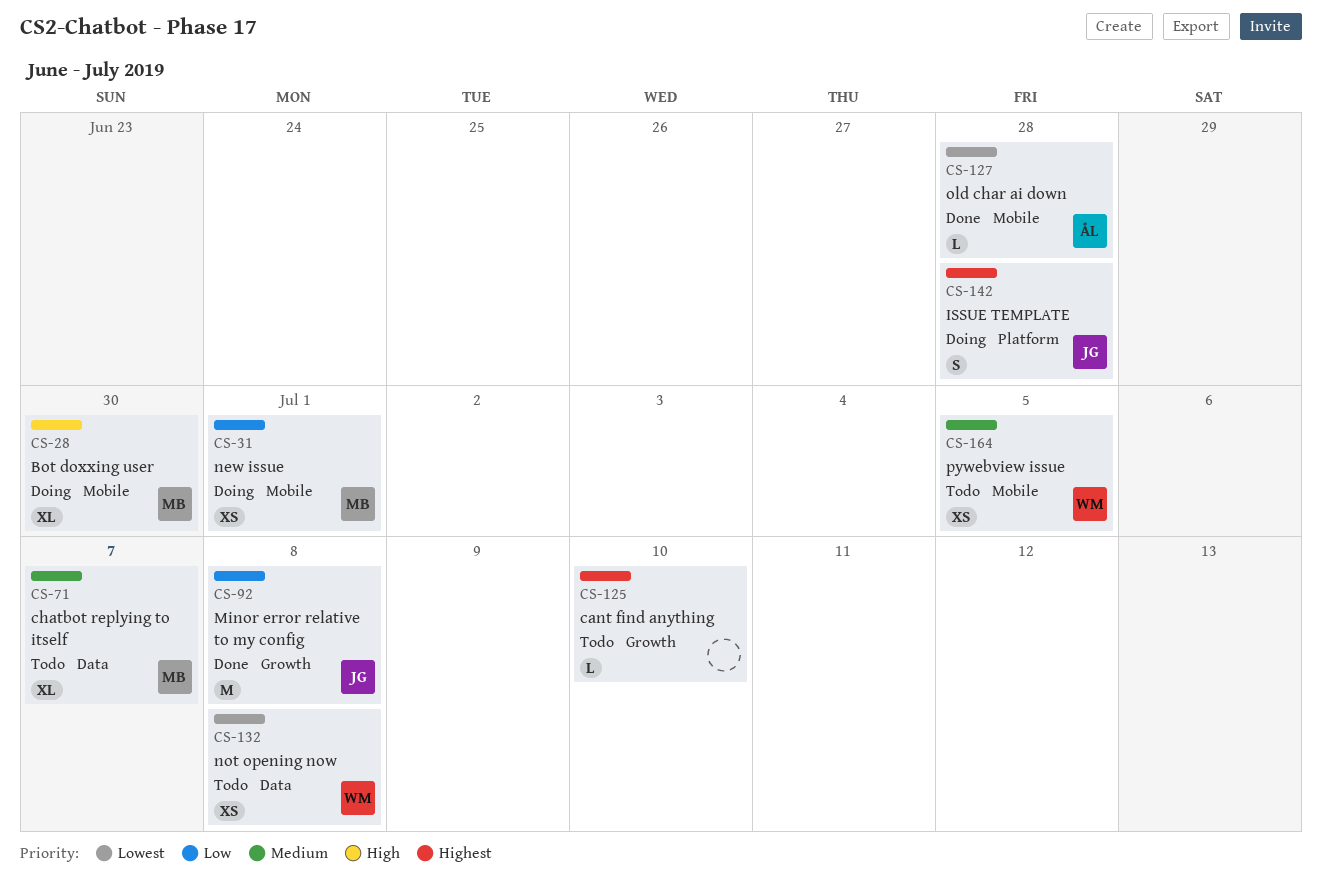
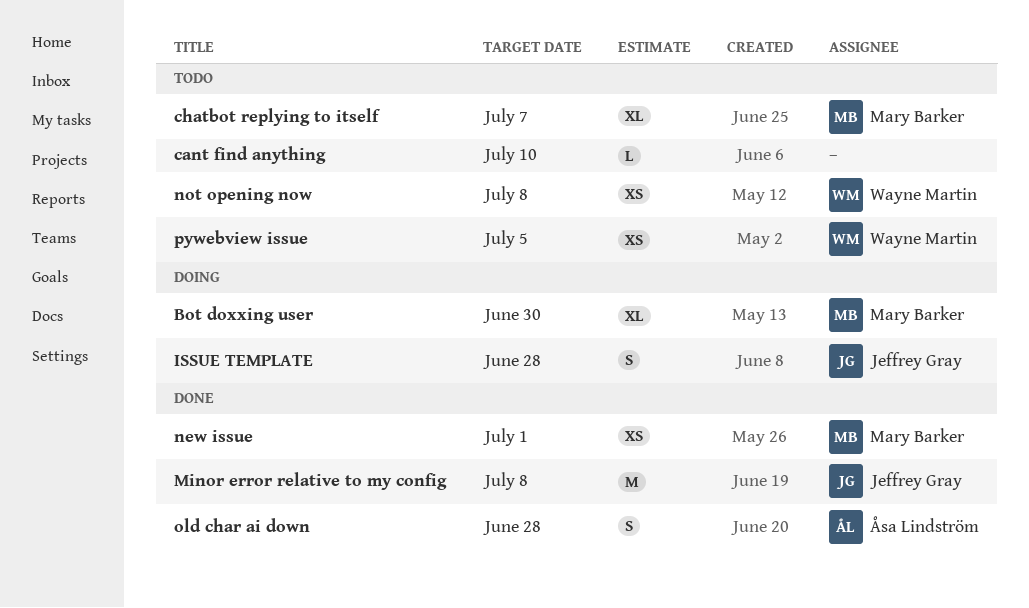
new issue, status: Doing -> Done
old char ai down, estimate: L -> S

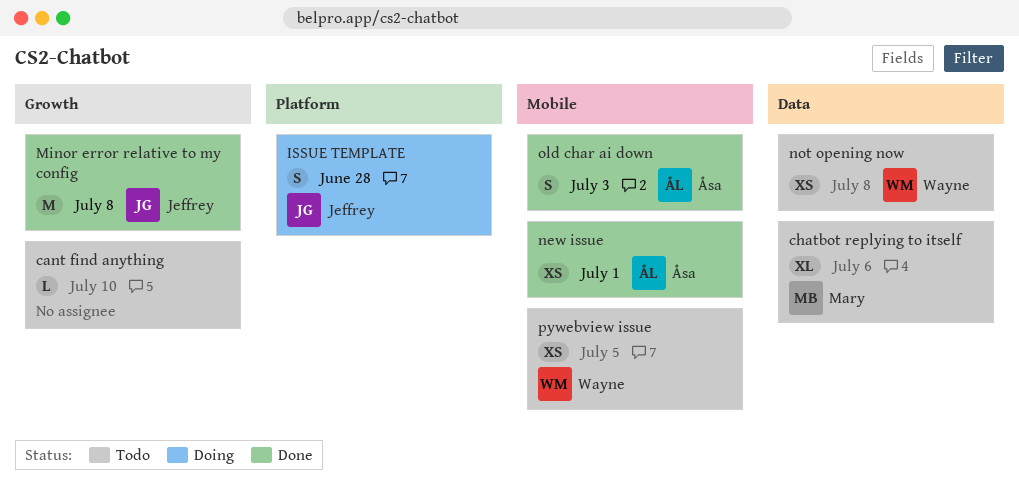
Bot doxxing user: present -> none
chatbot replying to itself, due: Jul 7 -> Jul 6
new issue, owner: Mary Barker -> Åsa Lindström
old char ai down, due: Jun 28 -> Jul 3

